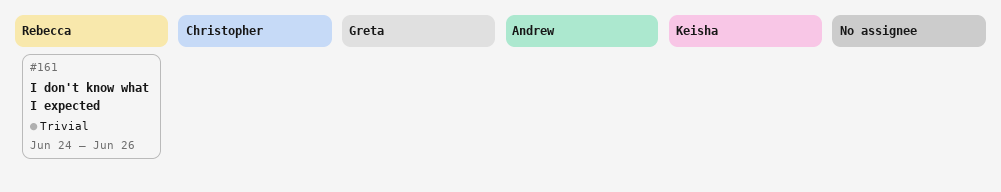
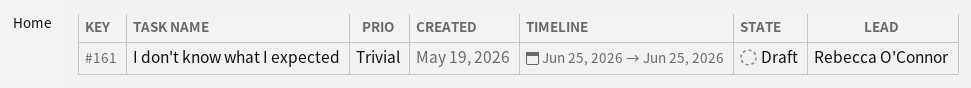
#161, start: Jun 24 -> Jun 25
#161, due: Jun 26 -> Jun 25

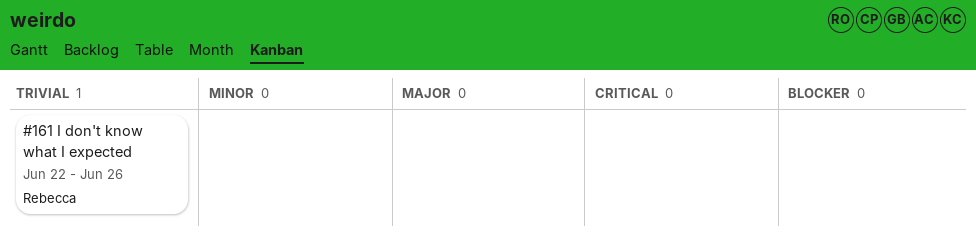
#161, start: Jun 25 -> Jun 22
#161, due: Jun 25 -> Jun 26

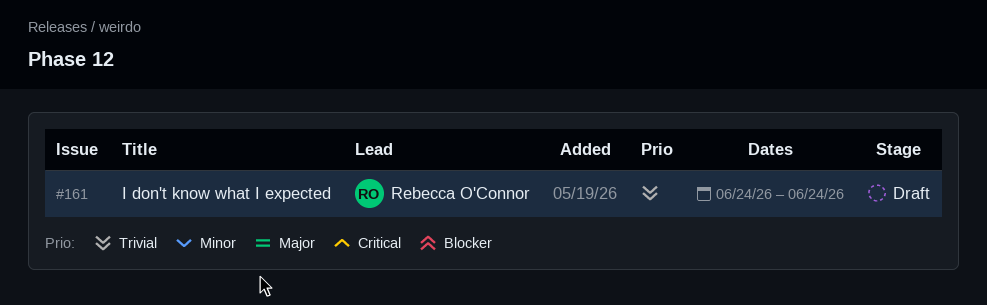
#161, start: Jun 22 -> Jun 24
#161, due: Jun 26 -> Jun 24

